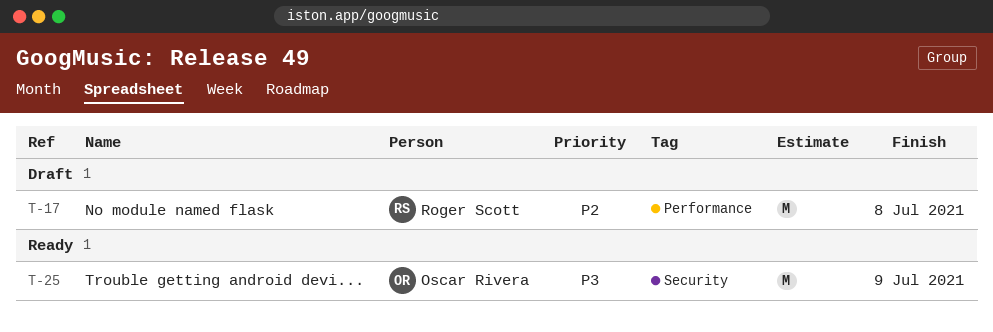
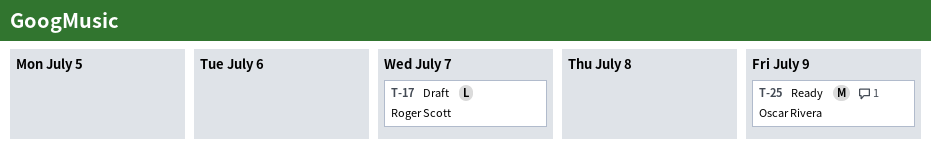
T-17, estimate: M -> L
T-17, due: Jul 8 -> Jul 7

